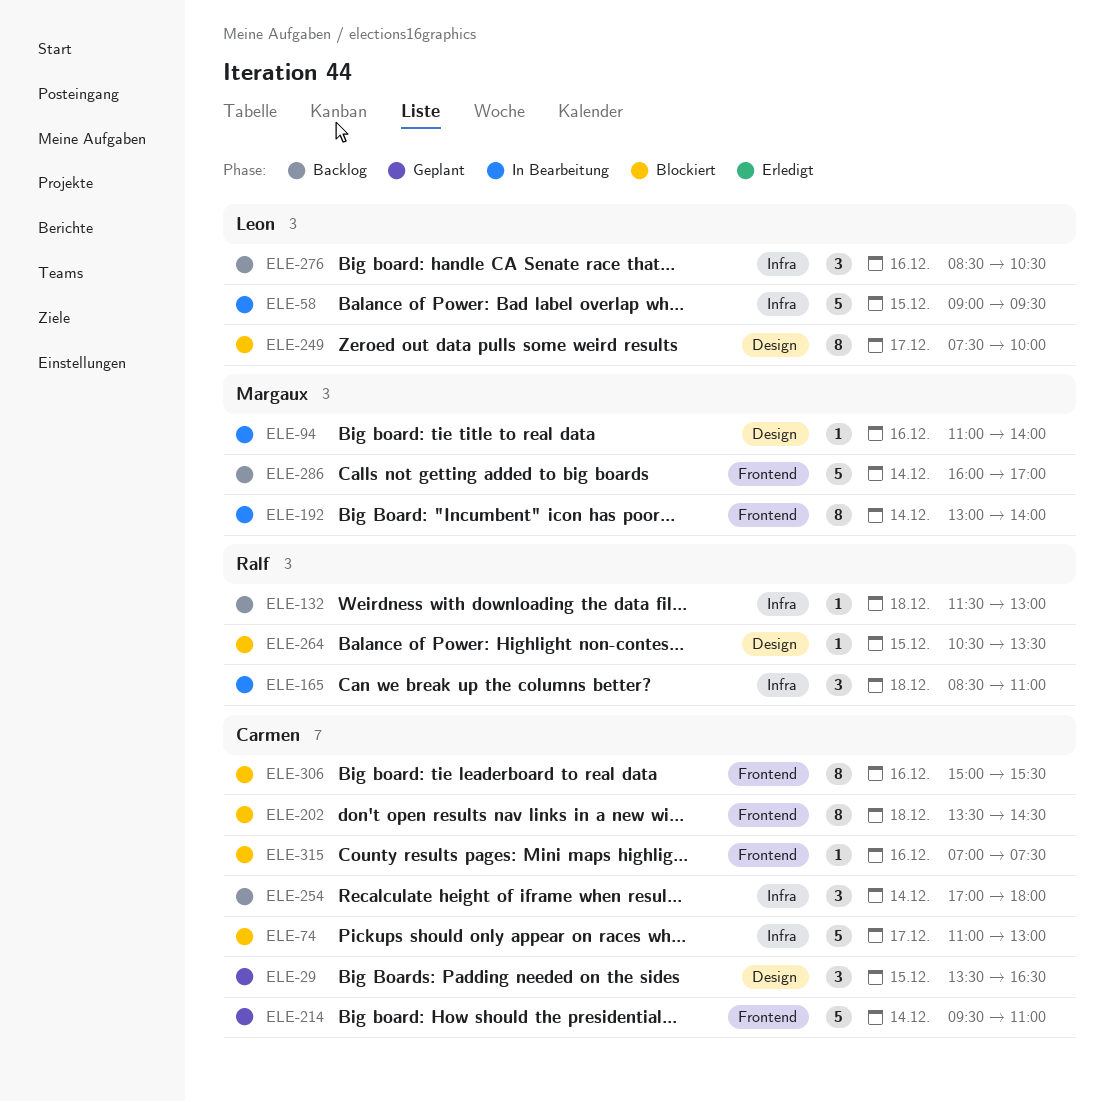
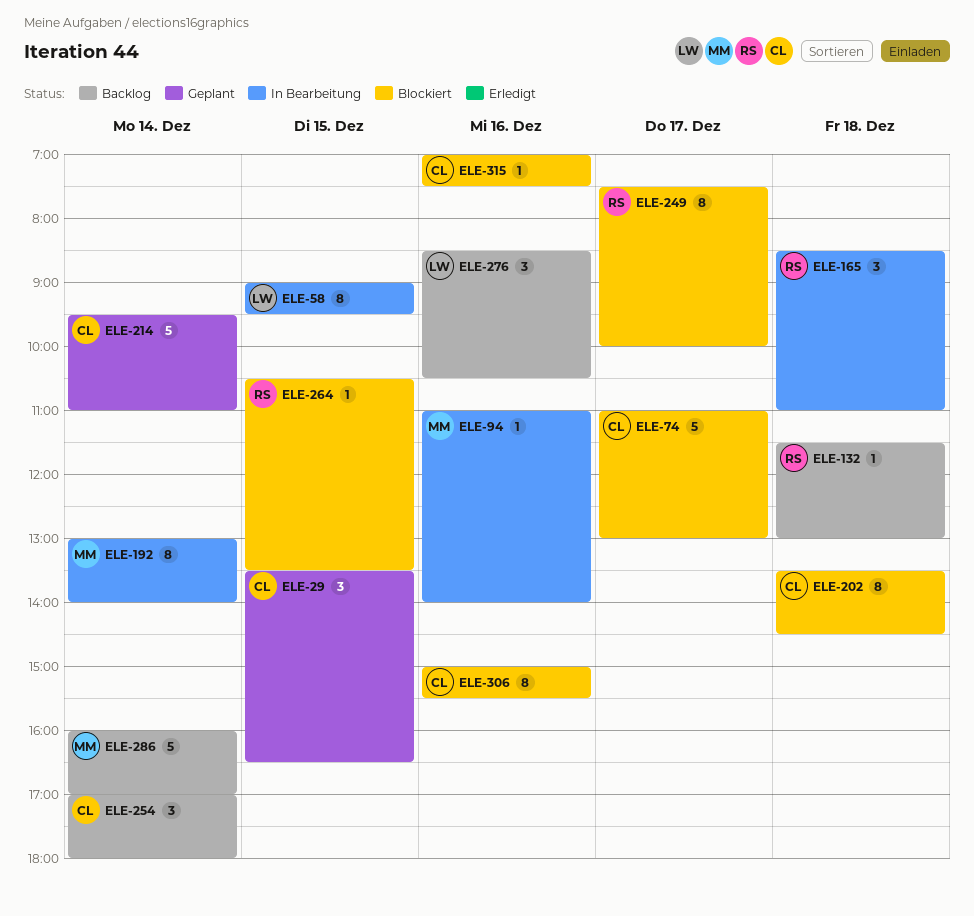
ELE-58, estimate: 5 -> 8
ELE-249, owner: Leon -> Ralf

